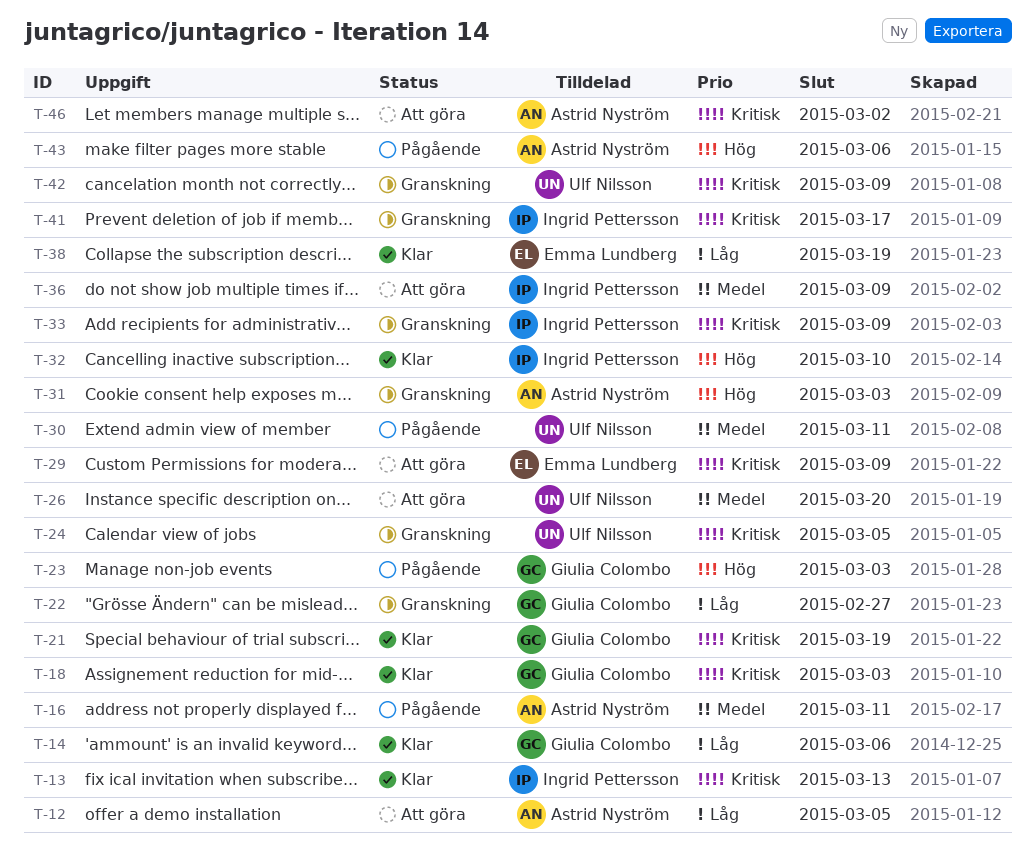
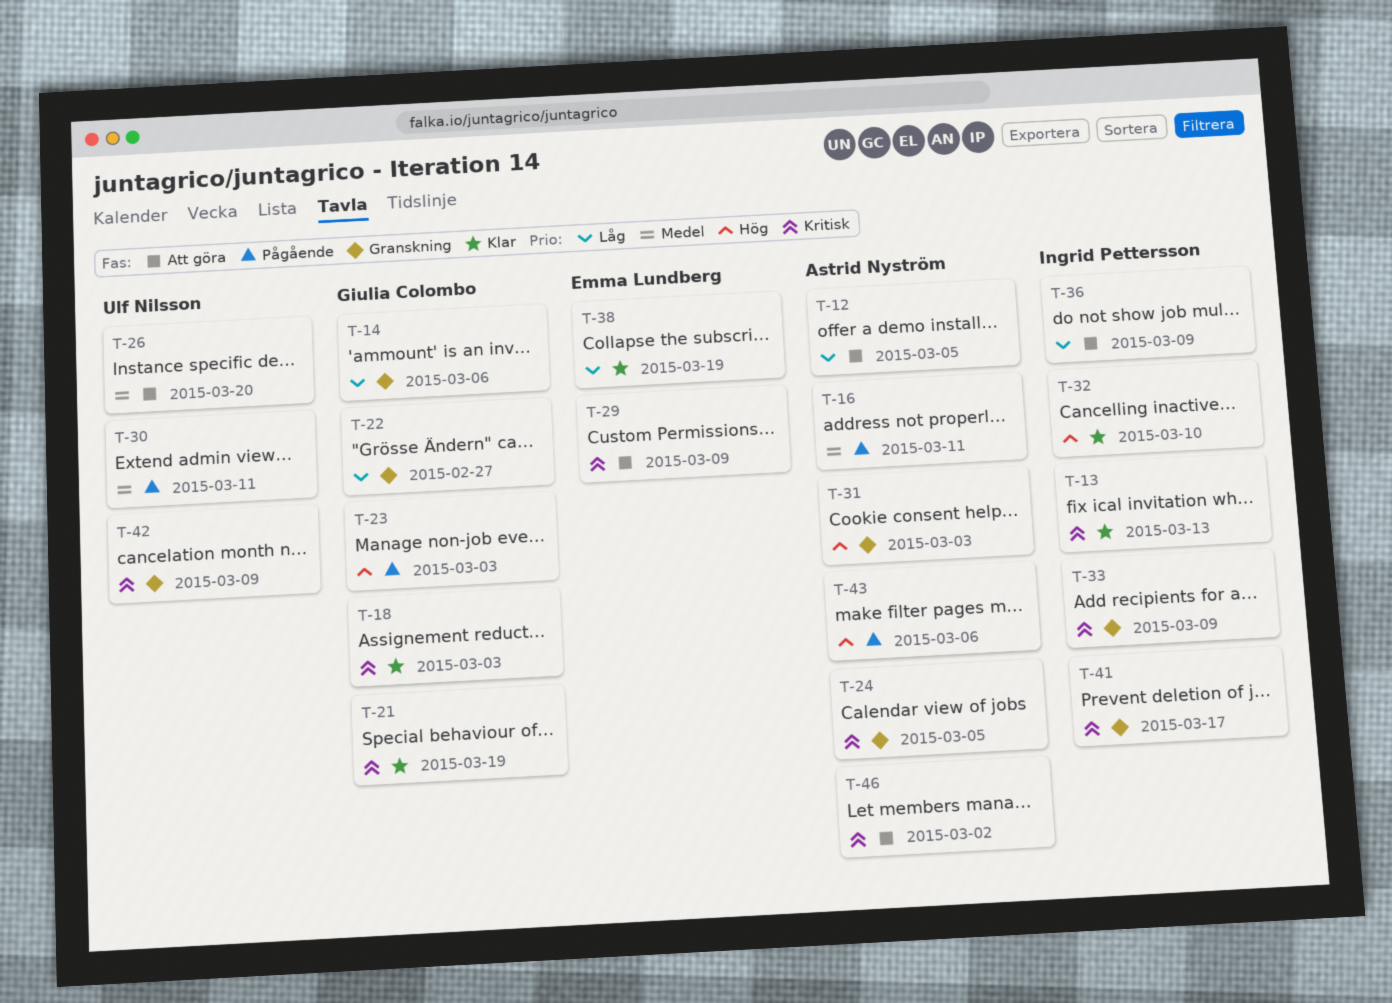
T-14, status: Klar -> Granskning
T-24, owner: Ulf Nilsson -> Astrid Nyström
T-36, priority: Medel -> Låg

